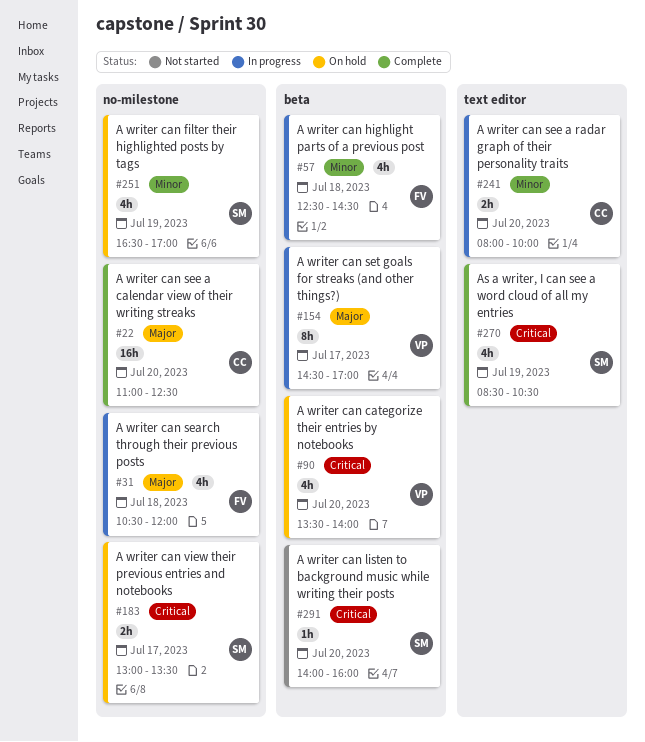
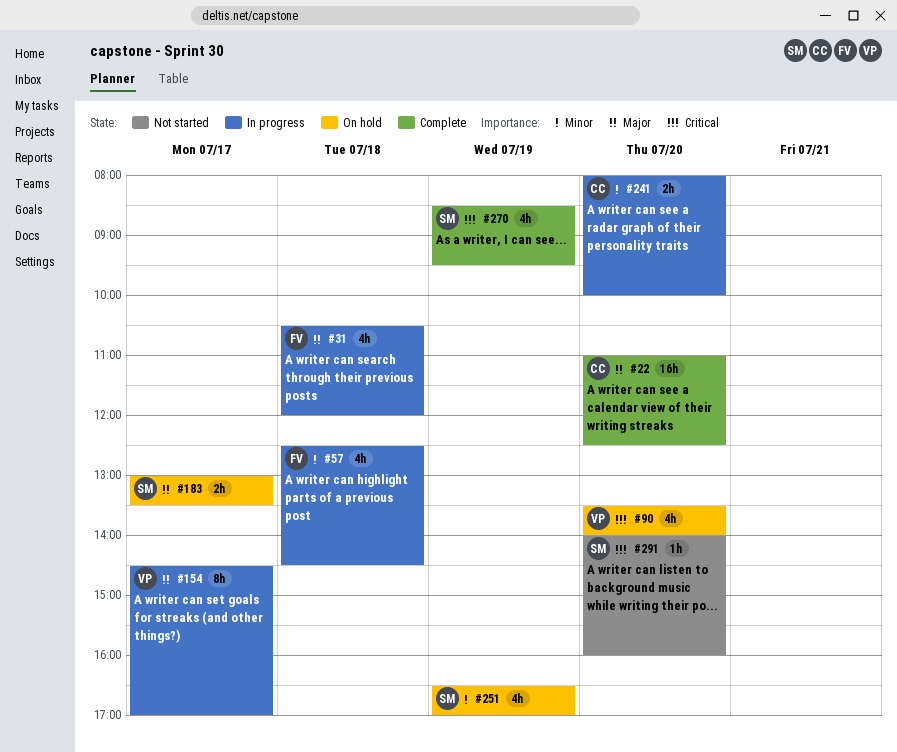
#183, priority: Critical -> Major
#270, ends: 10:30 -> 09:30

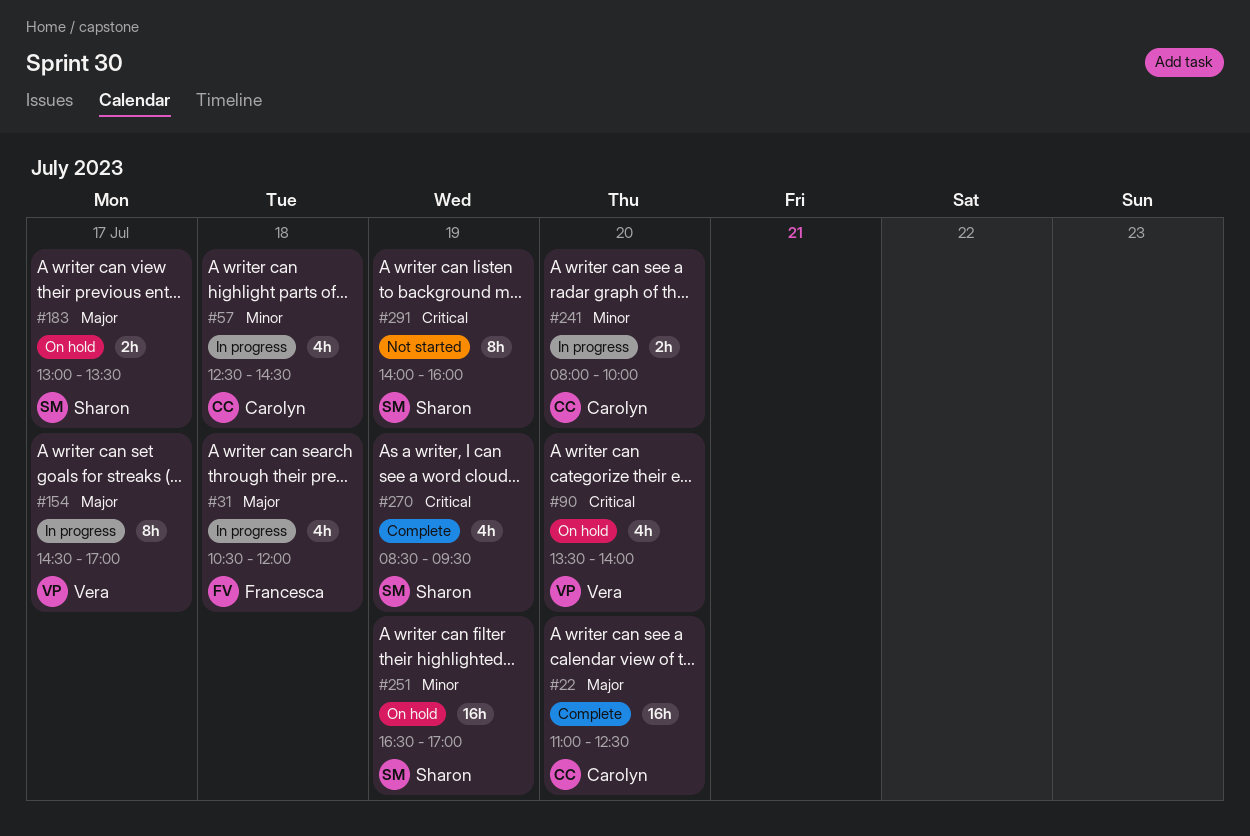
#57, owner: Francesca -> Carolyn
#251, estimate: 4h -> 16h
#291, estimate: 1h -> 8h
#291, day: Jul 20 -> Jul 19

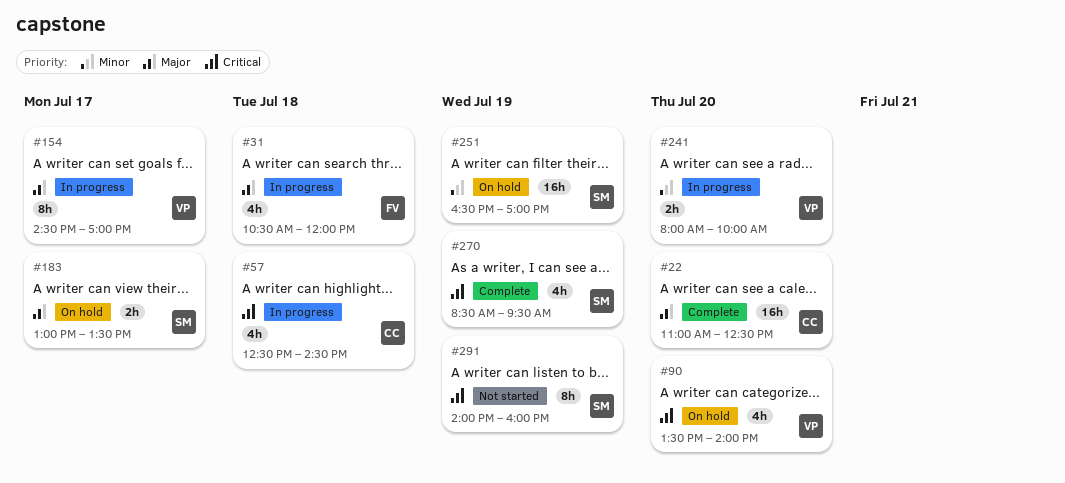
#57, priority: Minor -> Critical
#241, owner: Carolyn -> Vera

